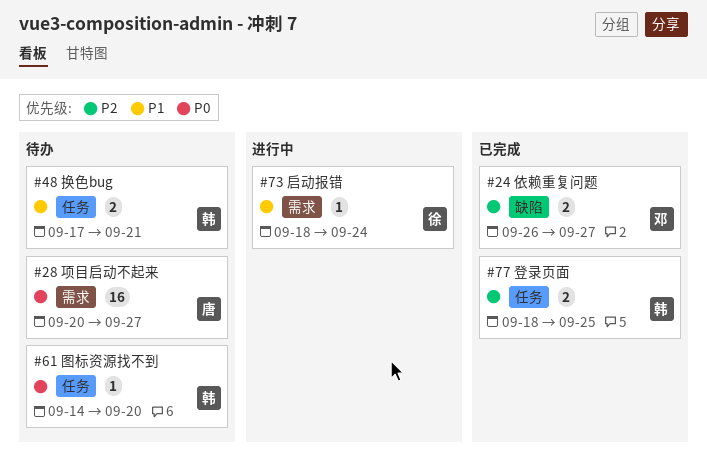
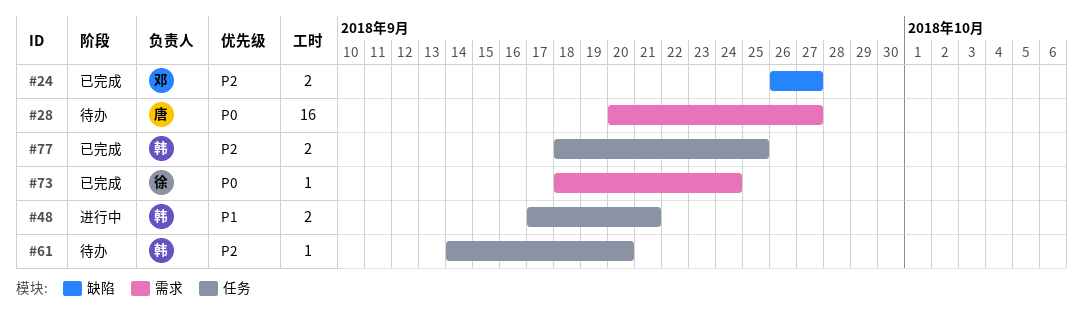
#48, status: 待办 -> 进行中
#61, priority: P0 -> P2
#73, status: 进行中 -> 已完成
#73, priority: P1 -> P0

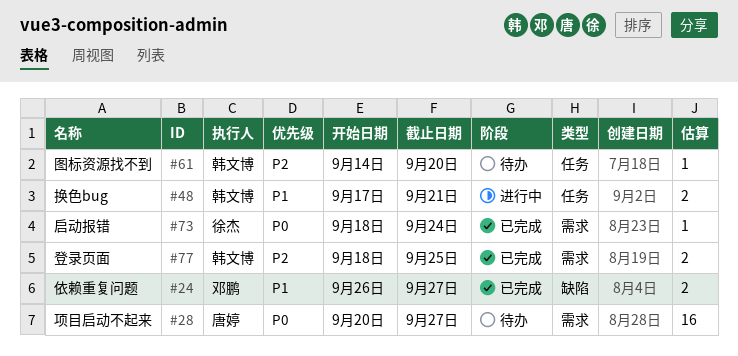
#24, priority: P2 -> P1
#77, label: 任务 -> 需求

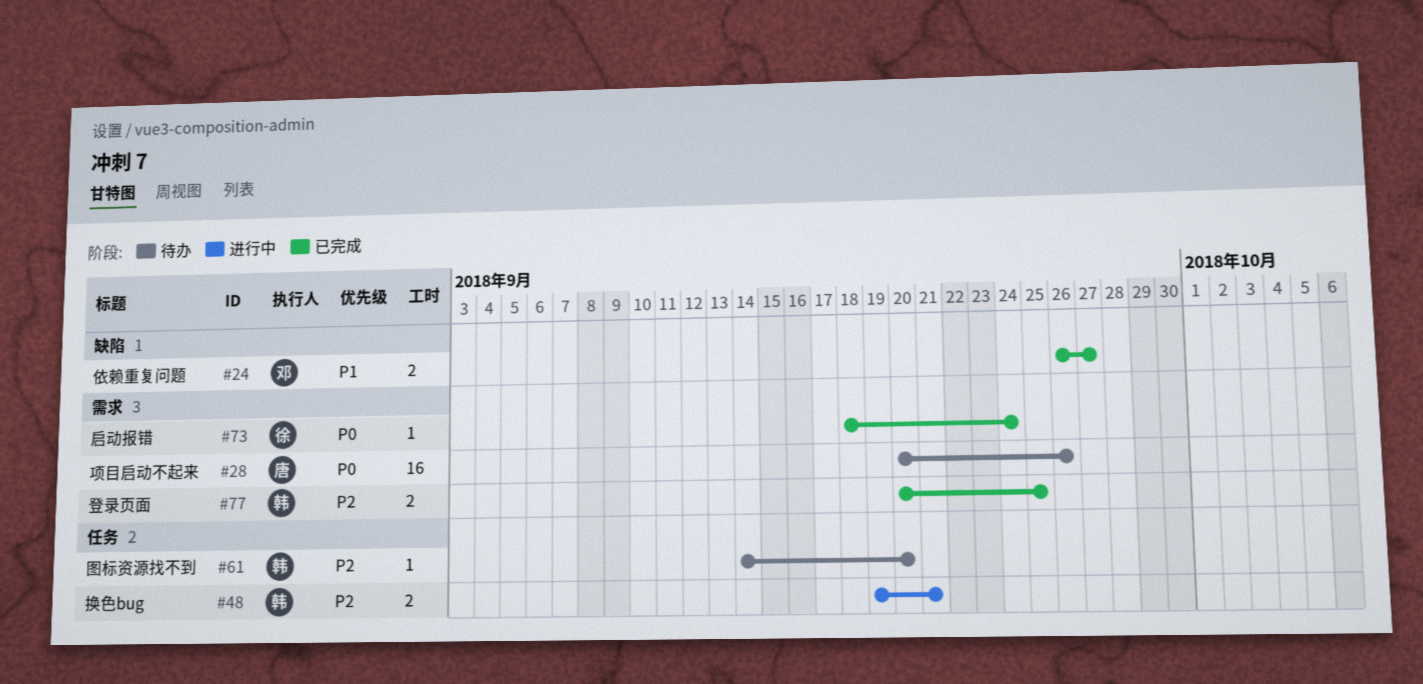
#28, due: Sep 27 -> Sep 26
#48, priority: P1 -> P2
#48, start: Sep 17 -> Sep 19
#77, start: Sep 18 -> Sep 20

